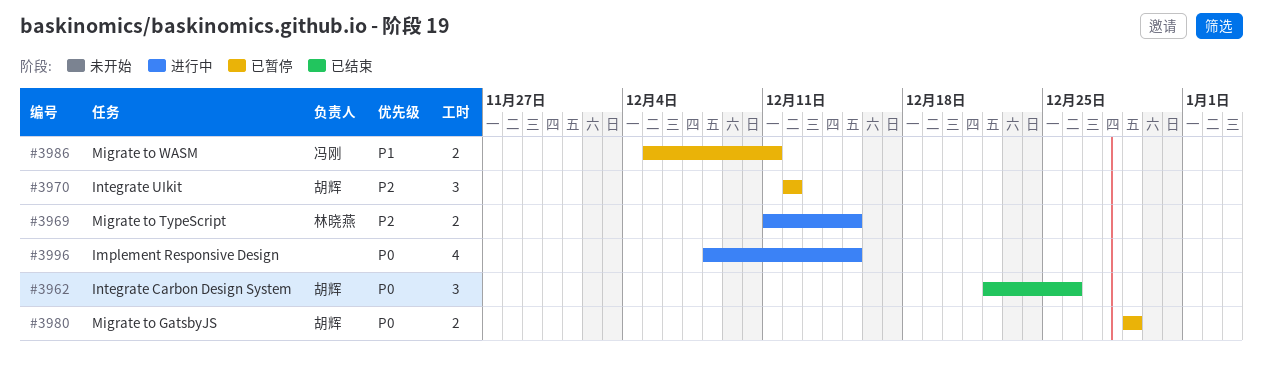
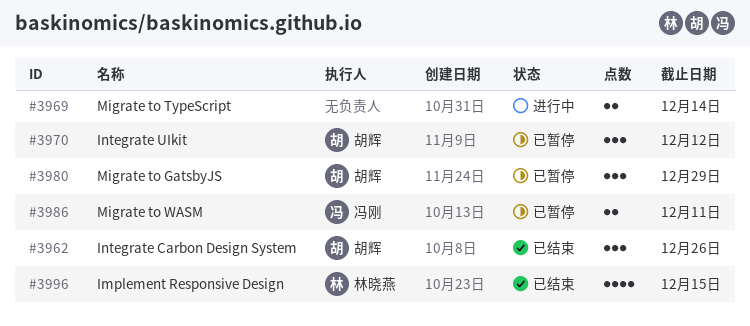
#3969, owner: 林晓燕 -> none
#3969, due: Dec 15 -> Dec 14
#3980, estimate: 2 -> 3
#3996, status: 进行中 -> 已结束
#3996, owner: none -> 林晓燕

